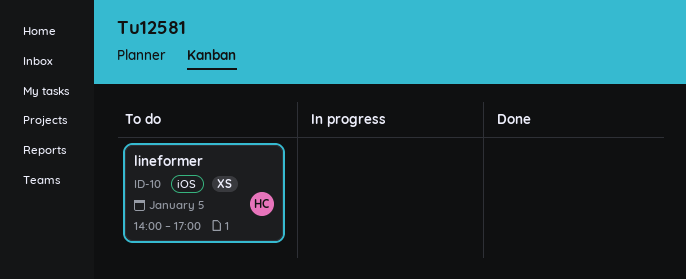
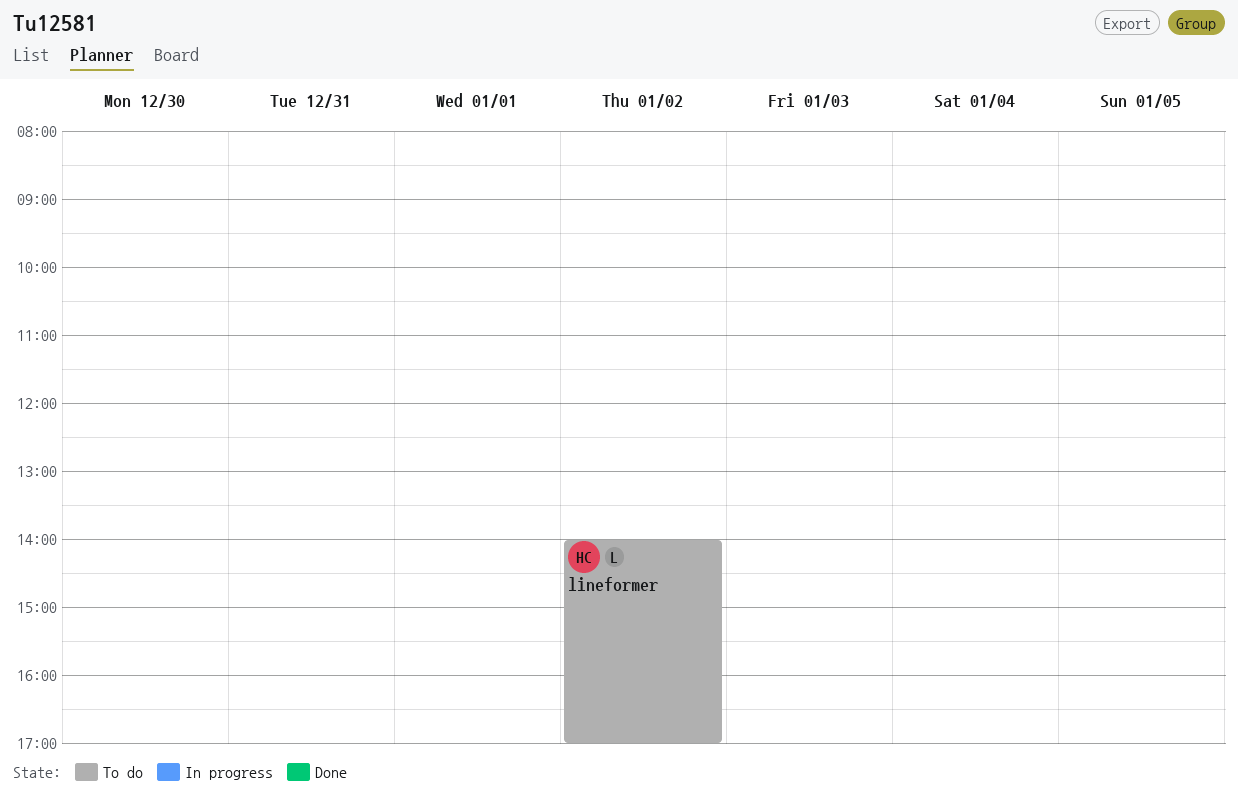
lineformer, estimate: XS -> L
lineformer, day: Jan 5 -> Jan 2

